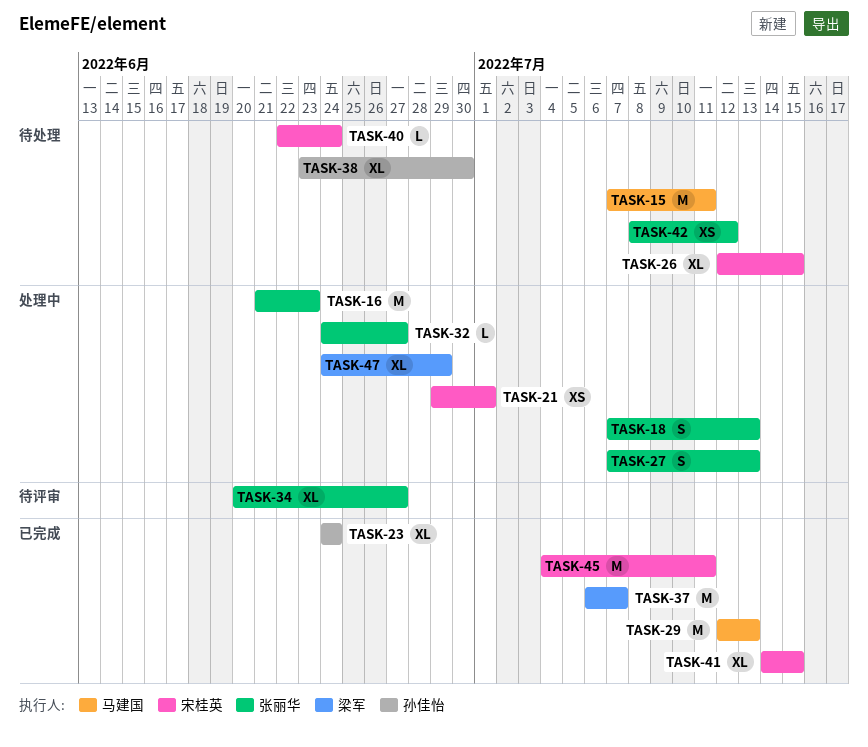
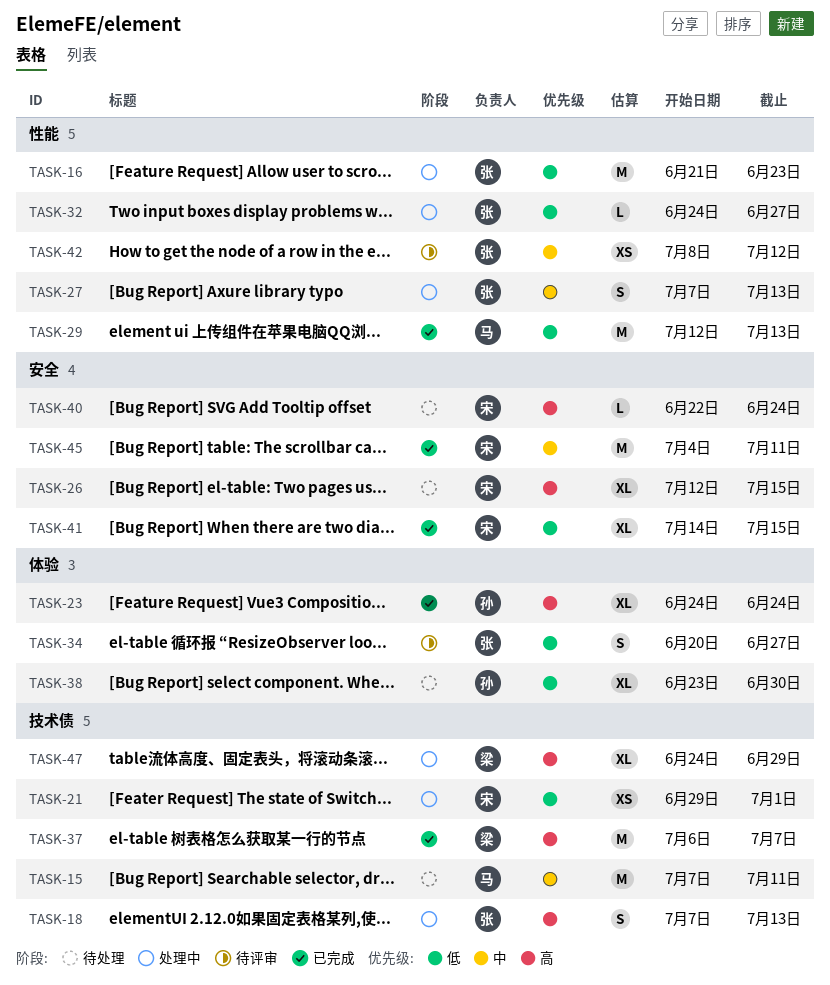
TASK-34, estimate: XL -> S
TASK-42, status: 待处理 -> 待评审

